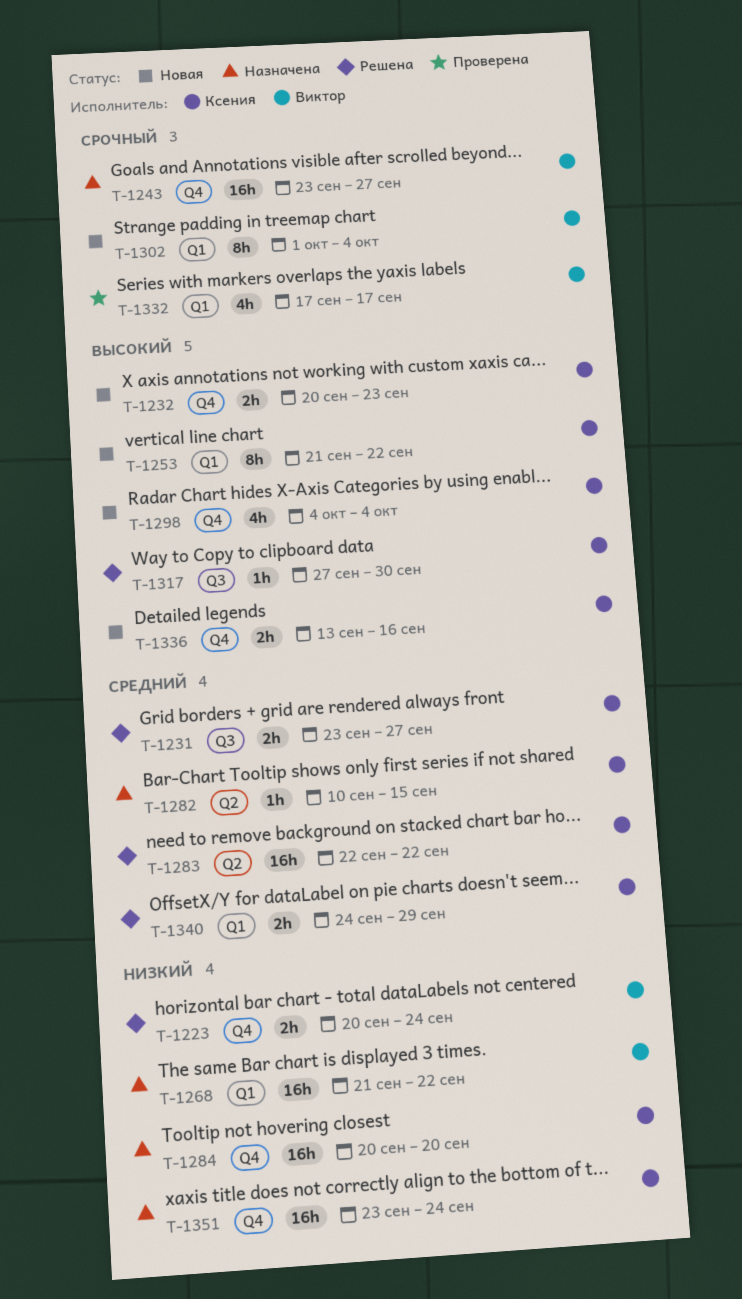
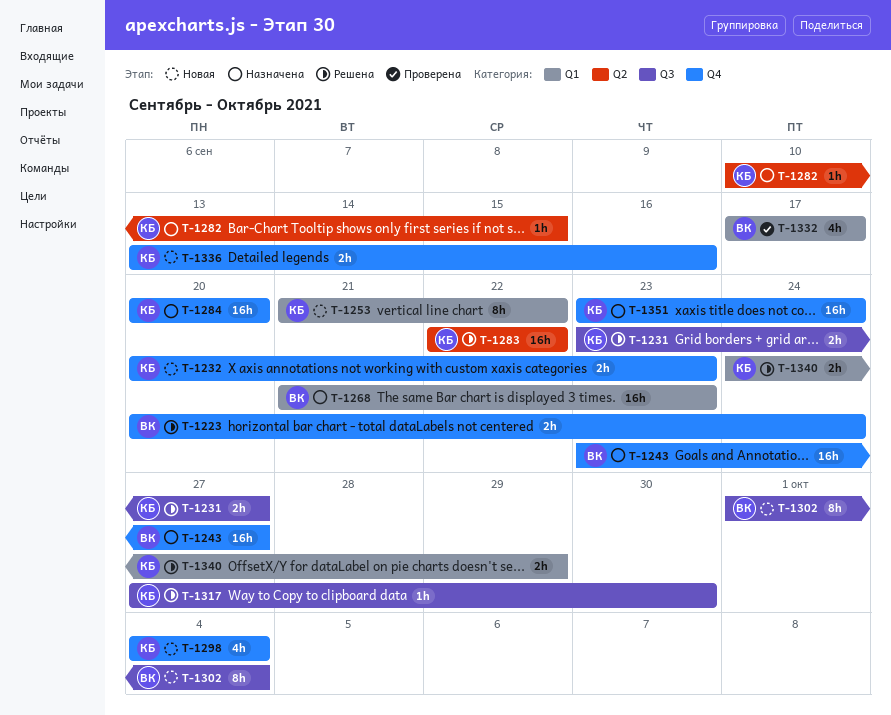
T-1268, due: Sep 22 -> Sep 23
T-1302, label: Q1 -> Q3

